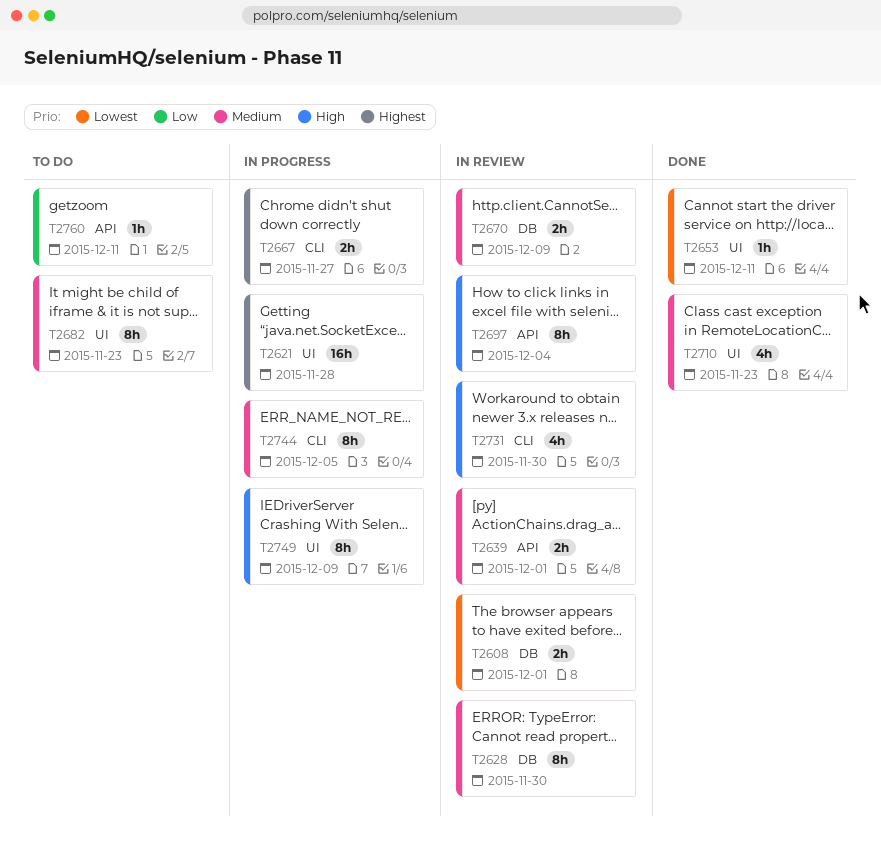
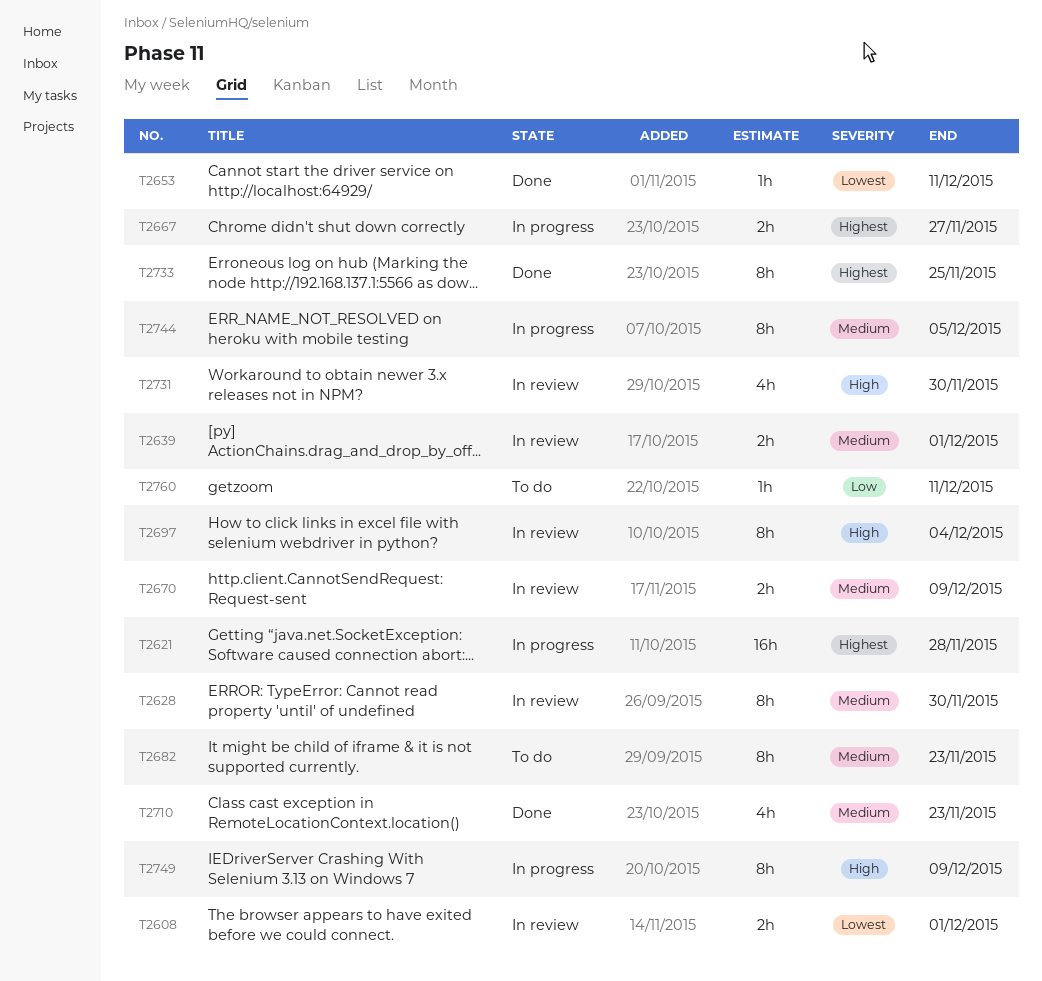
T2733: none -> present

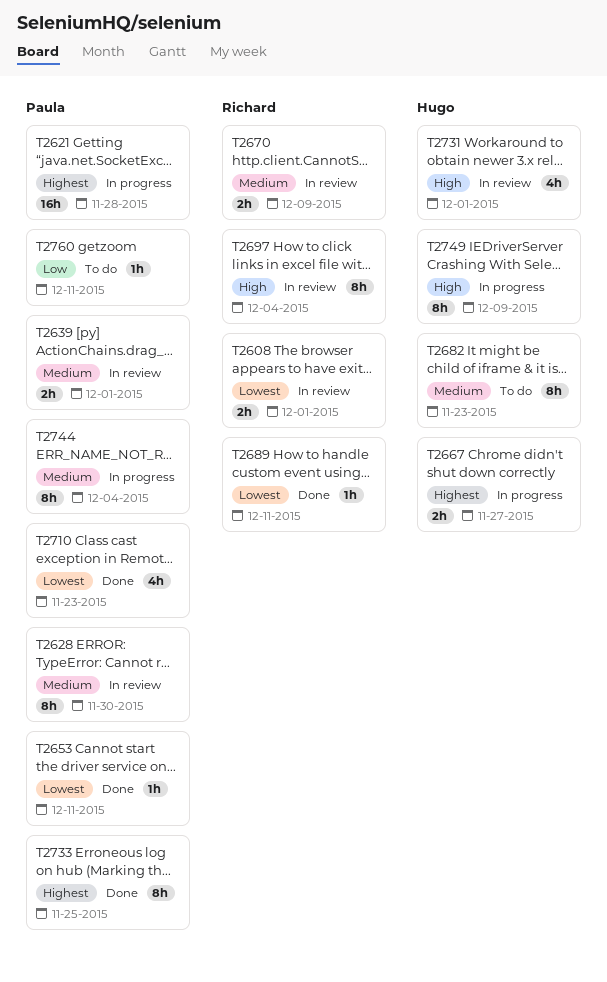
T2689: none -> present
T2710, priority: Medium -> Lowest
T2731, due: Nov 30 -> Dec 1
T2744, due: Dec 5 -> Dec 4

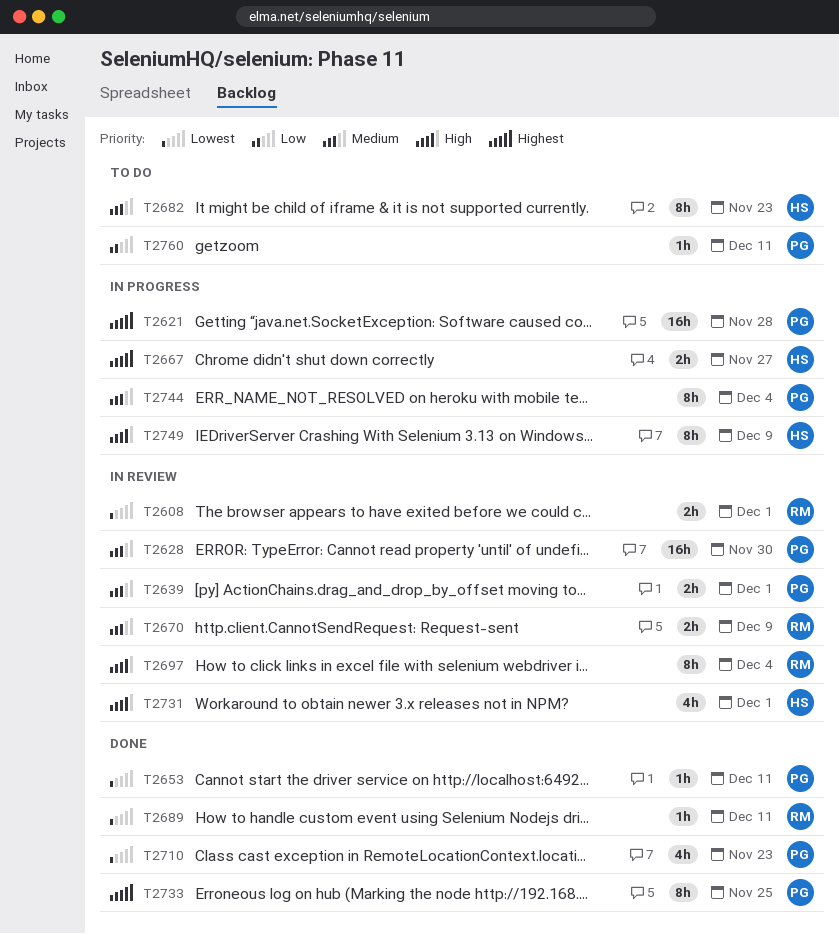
T2628, estimate: 8h -> 16h

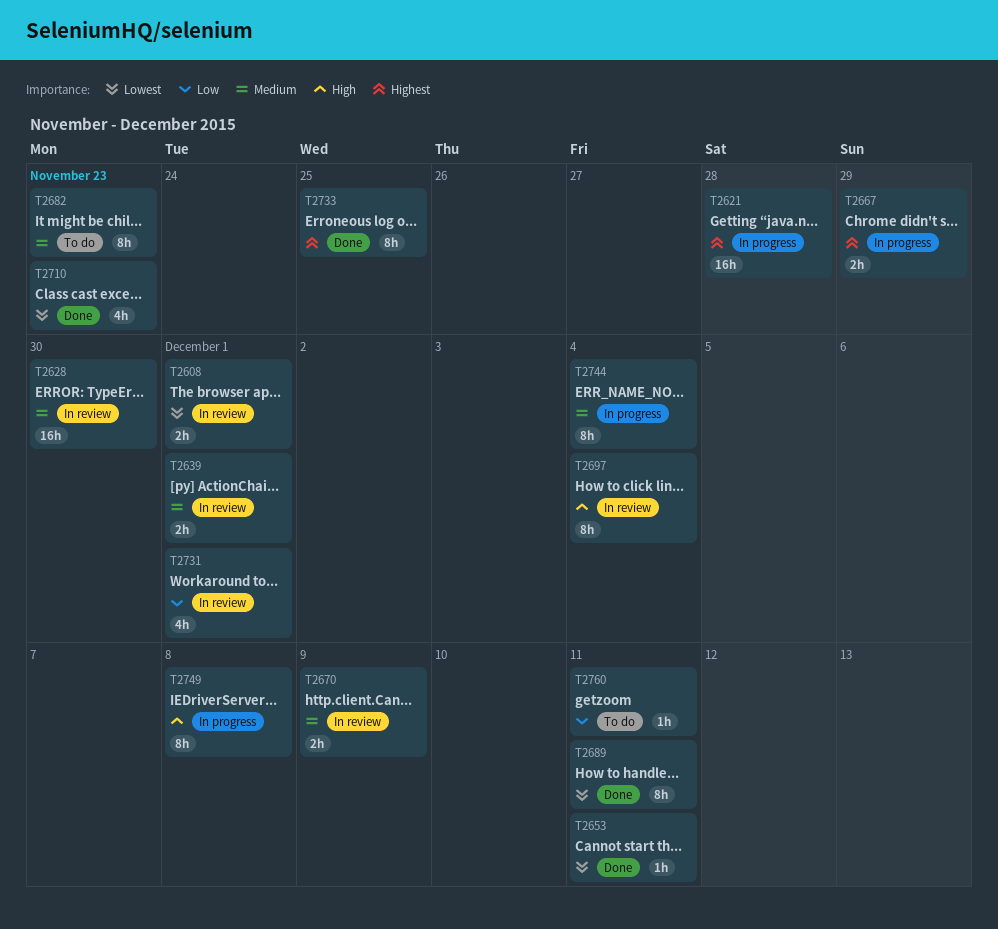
T2667, due: Nov 27 -> Nov 29
T2689, estimate: 1h -> 8h
T2731, priority: High -> Low
T2749, due: Dec 9 -> Dec 8

